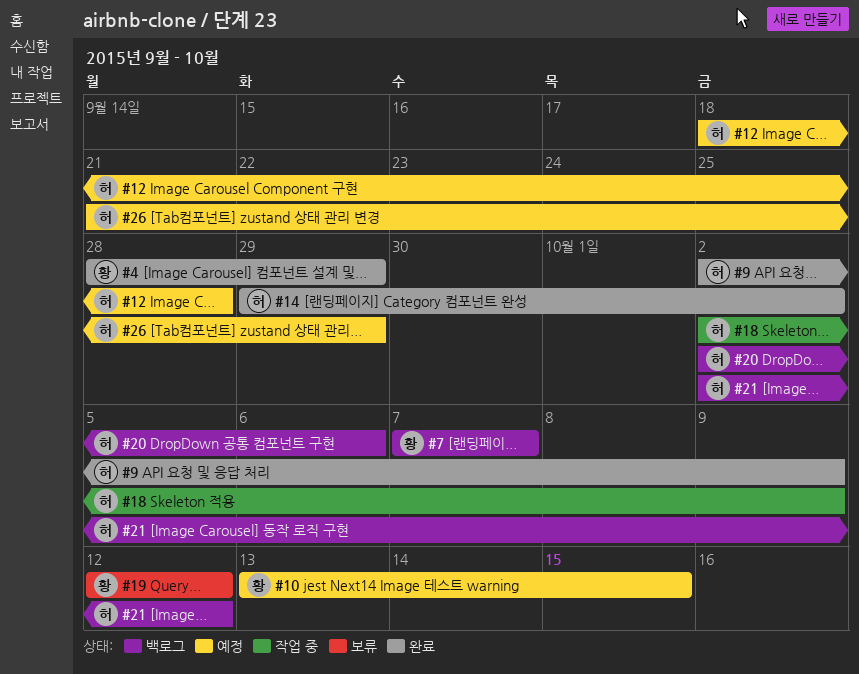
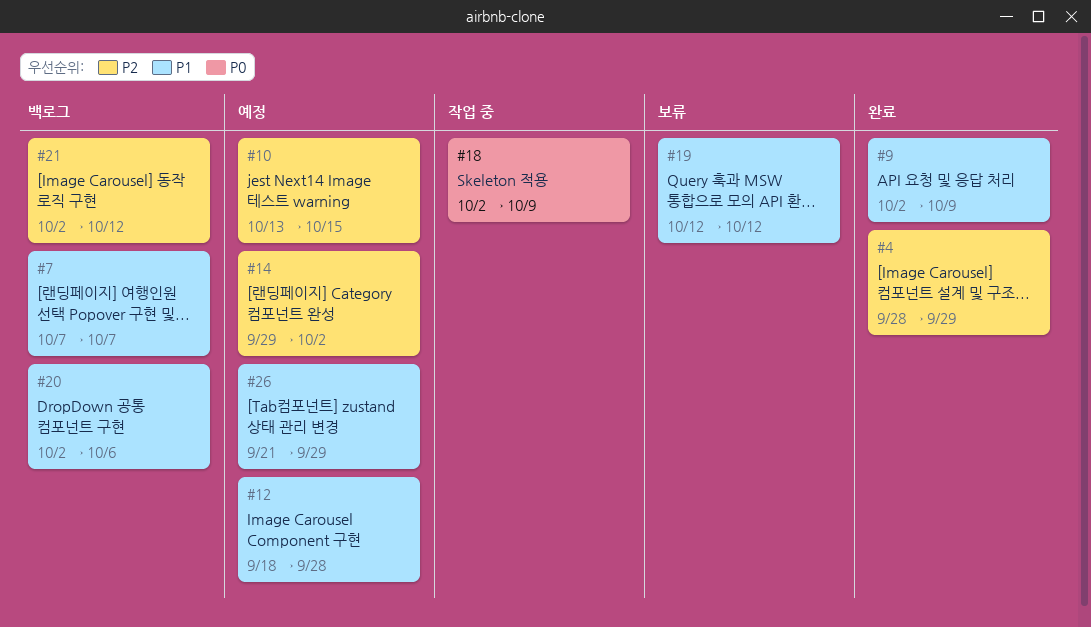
#14, status: 완료 -> 예정

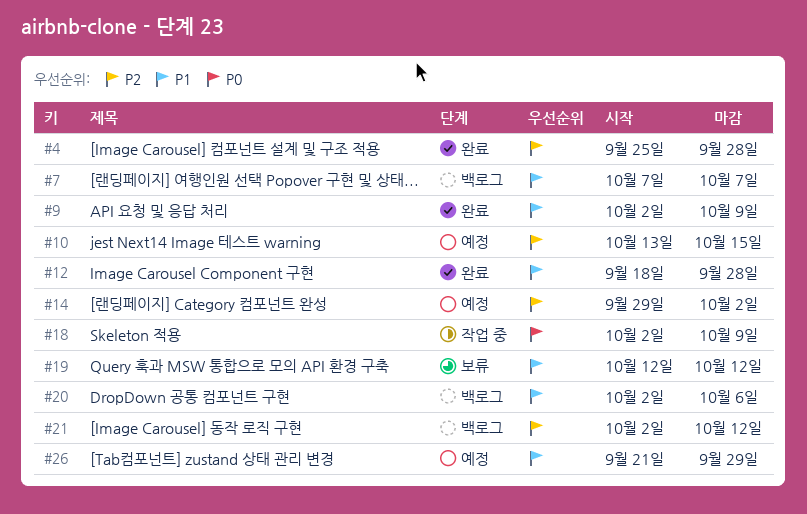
#4, start: Sep 28 -> Sep 25
#4, due: Sep 29 -> Sep 28
#12, status: 예정 -> 완료

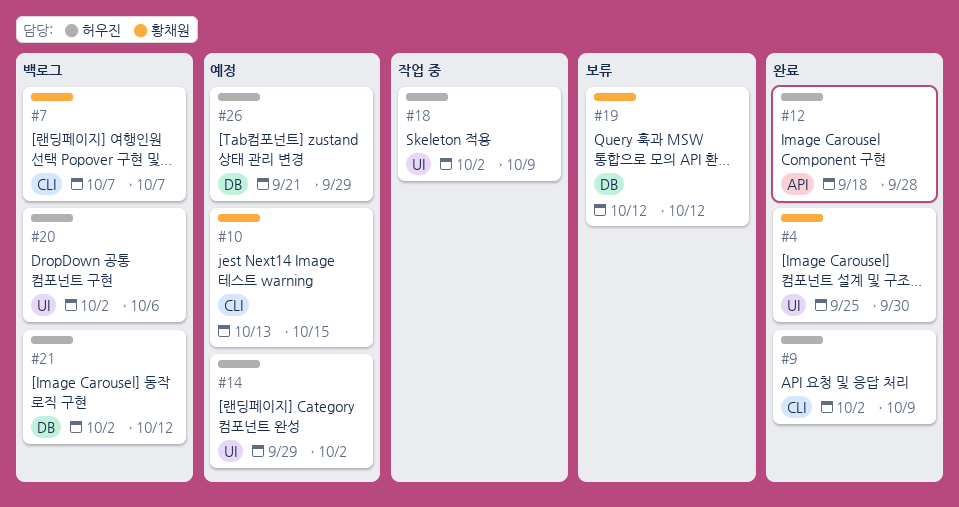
#4, due: Sep 28 -> Sep 30

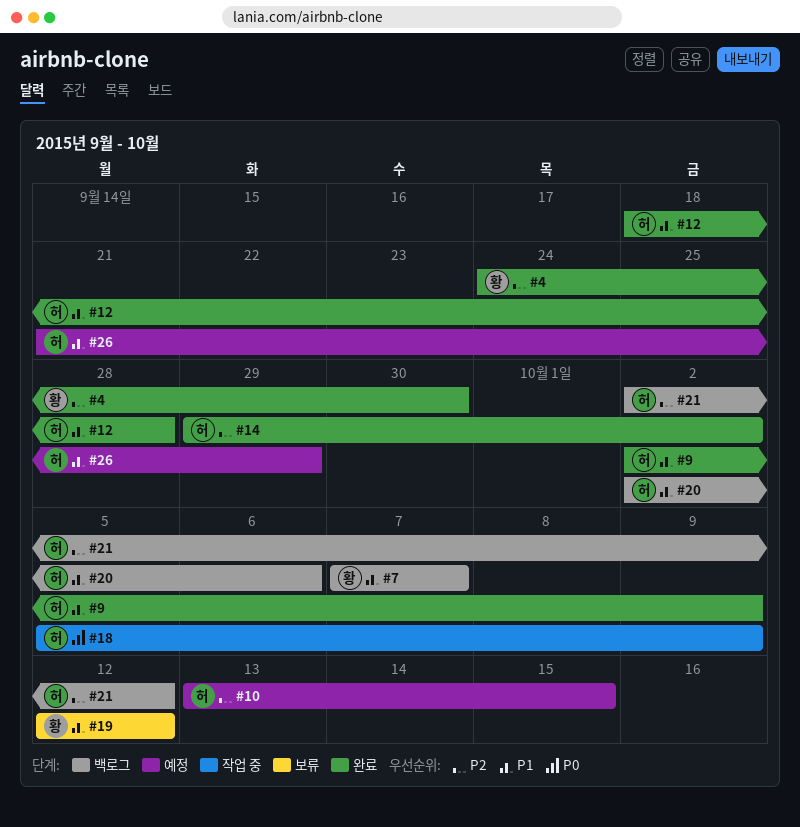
#4, start: Sep 25 -> Sep 24
#10, owner: 황채원 -> 허우진
#14, status: 예정 -> 완료
#18, start: Oct 2 -> Oct 5

